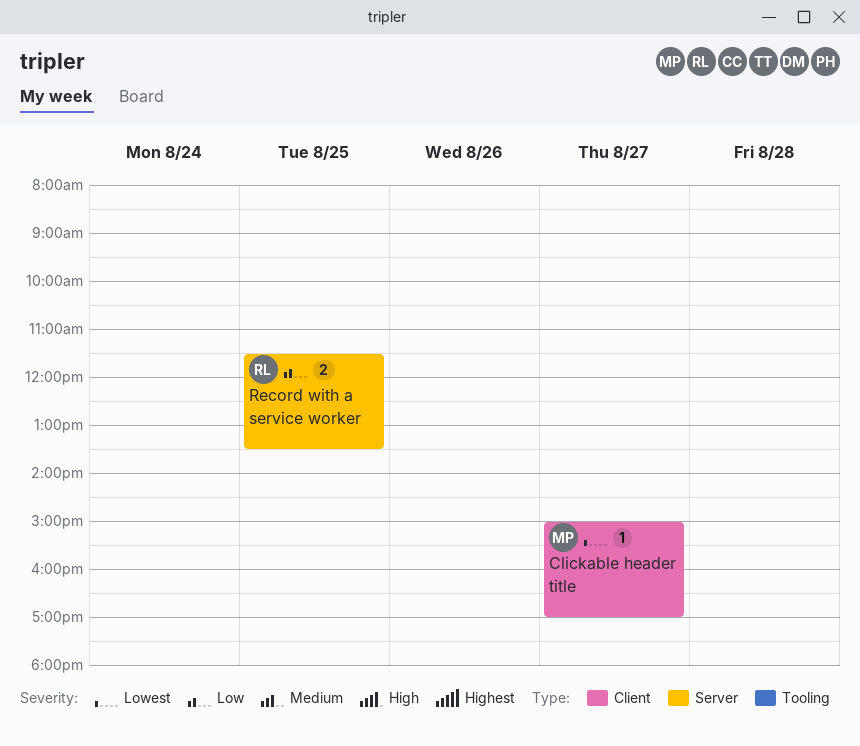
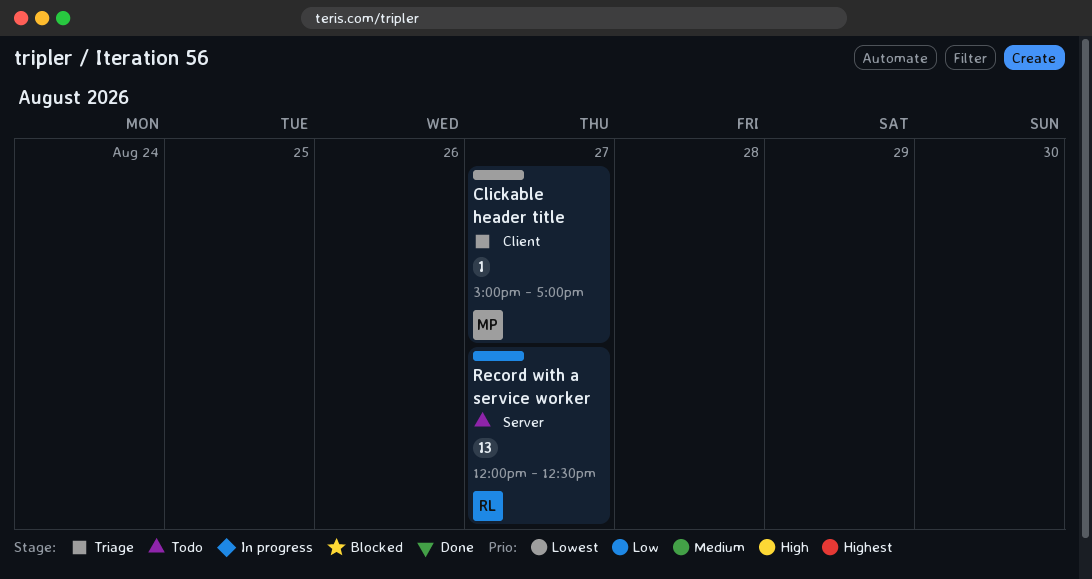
Record with a service worker, estimate: 2 -> 13
Record with a service worker, day: Aug 25 -> Aug 27
Record with a service worker, begins: 11:30 -> 12:00
Record with a service worker, ends: 13:30 -> 12:30

